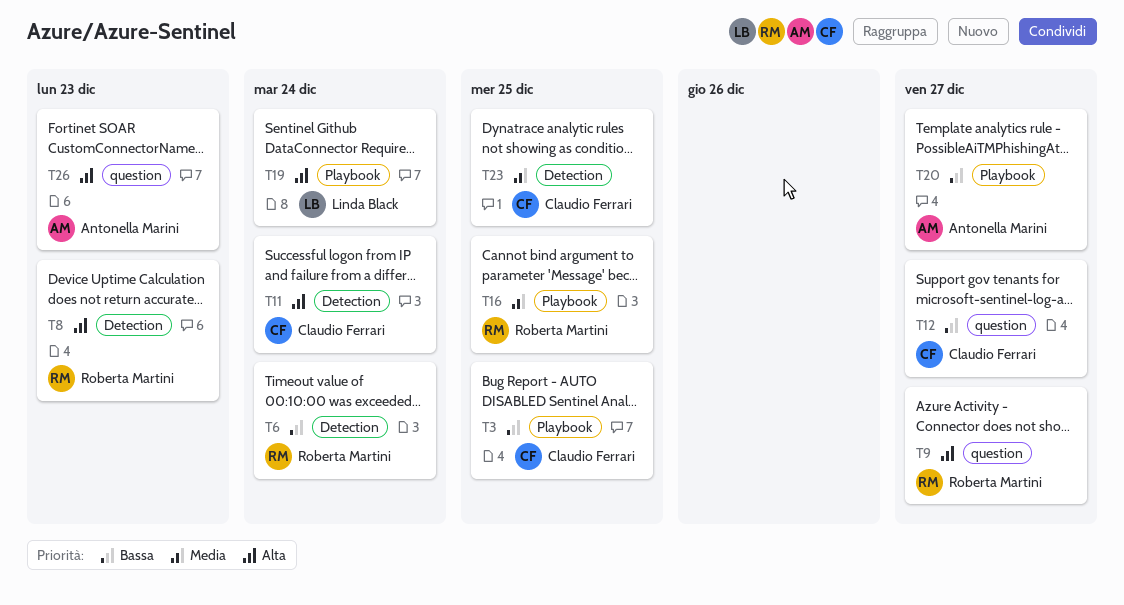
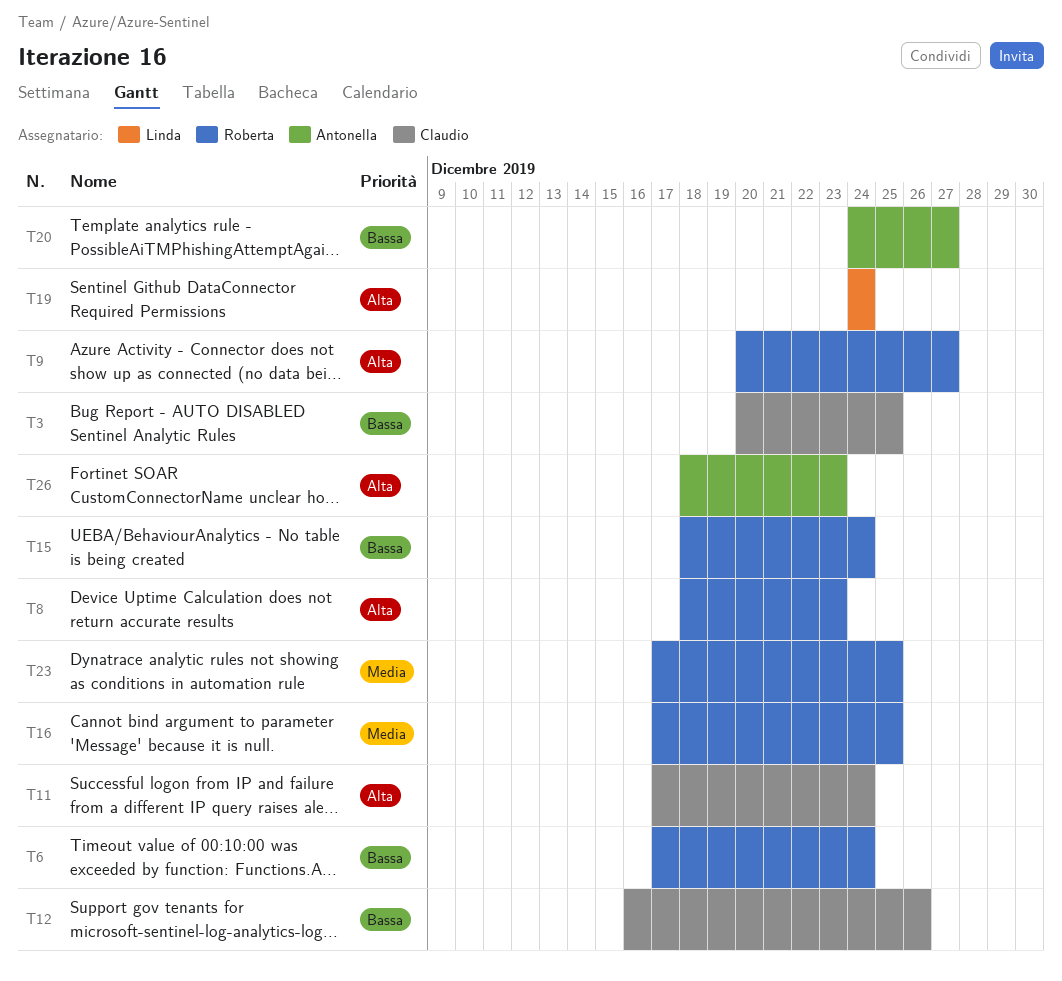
T12, due: Dec 27 -> Dec 26
T15: none -> present
T23, owner: Claudio Ferrari -> Roberta Martini

